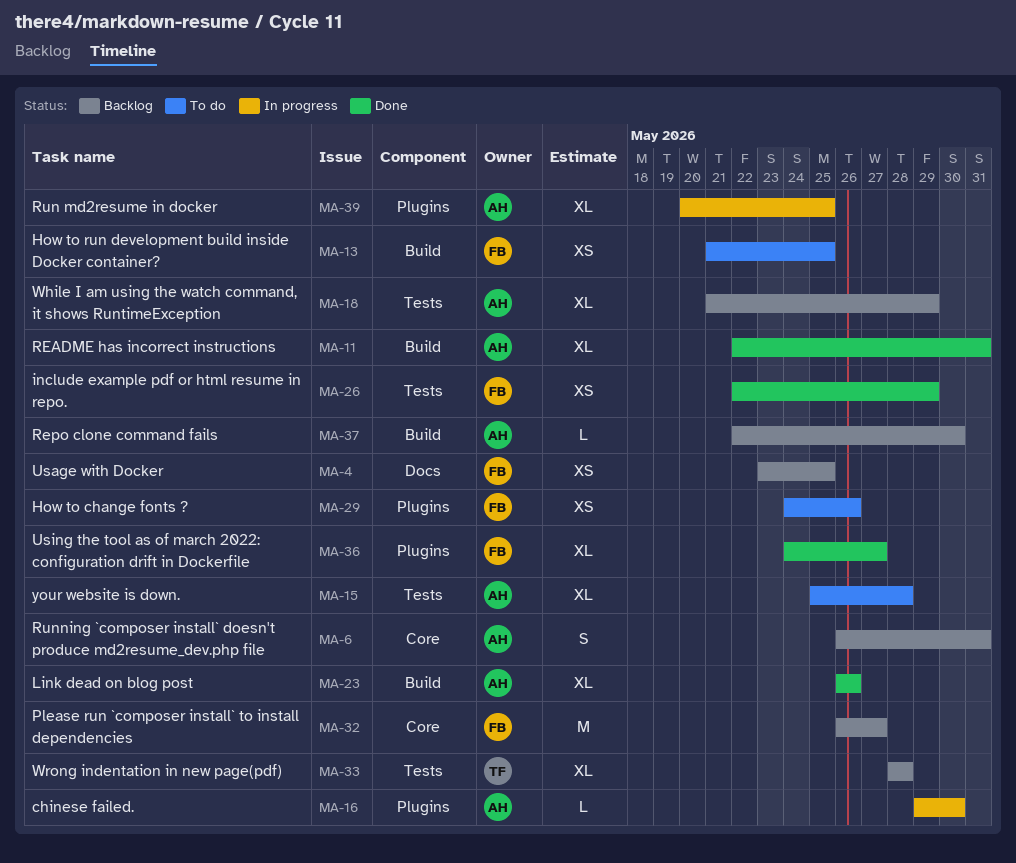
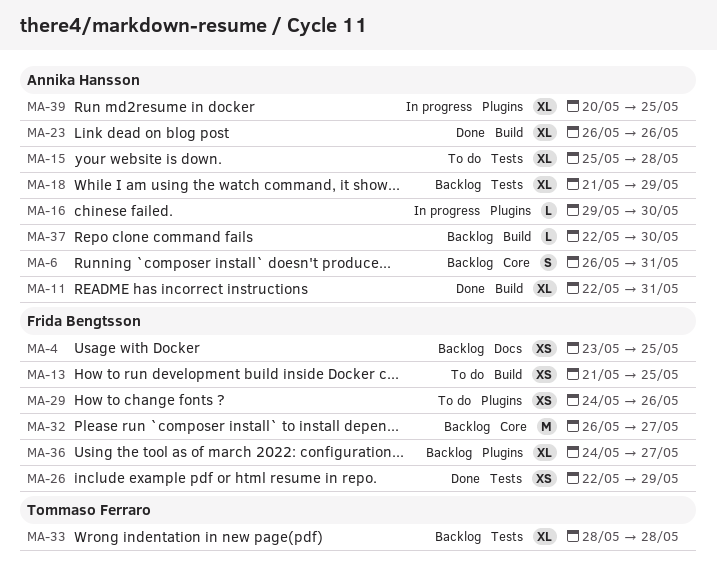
MA-36, status: Done -> Backlog

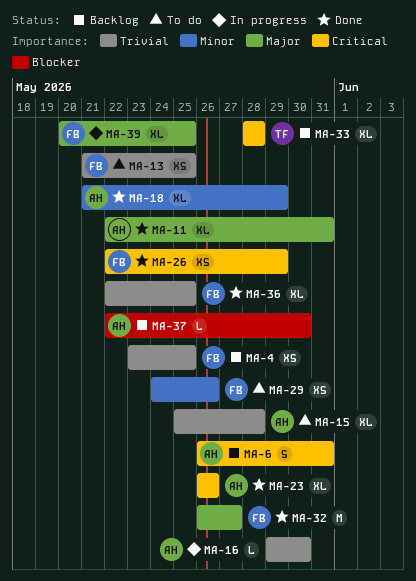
MA-18, status: Backlog -> Done
MA-32, status: Backlog -> Done
MA-36, status: Backlog -> Done
MA-36, start: May 24 -> May 22
MA-36, due: May 27 -> May 25
MA-39, owner: Annika Hansson -> Frida Bengtsson

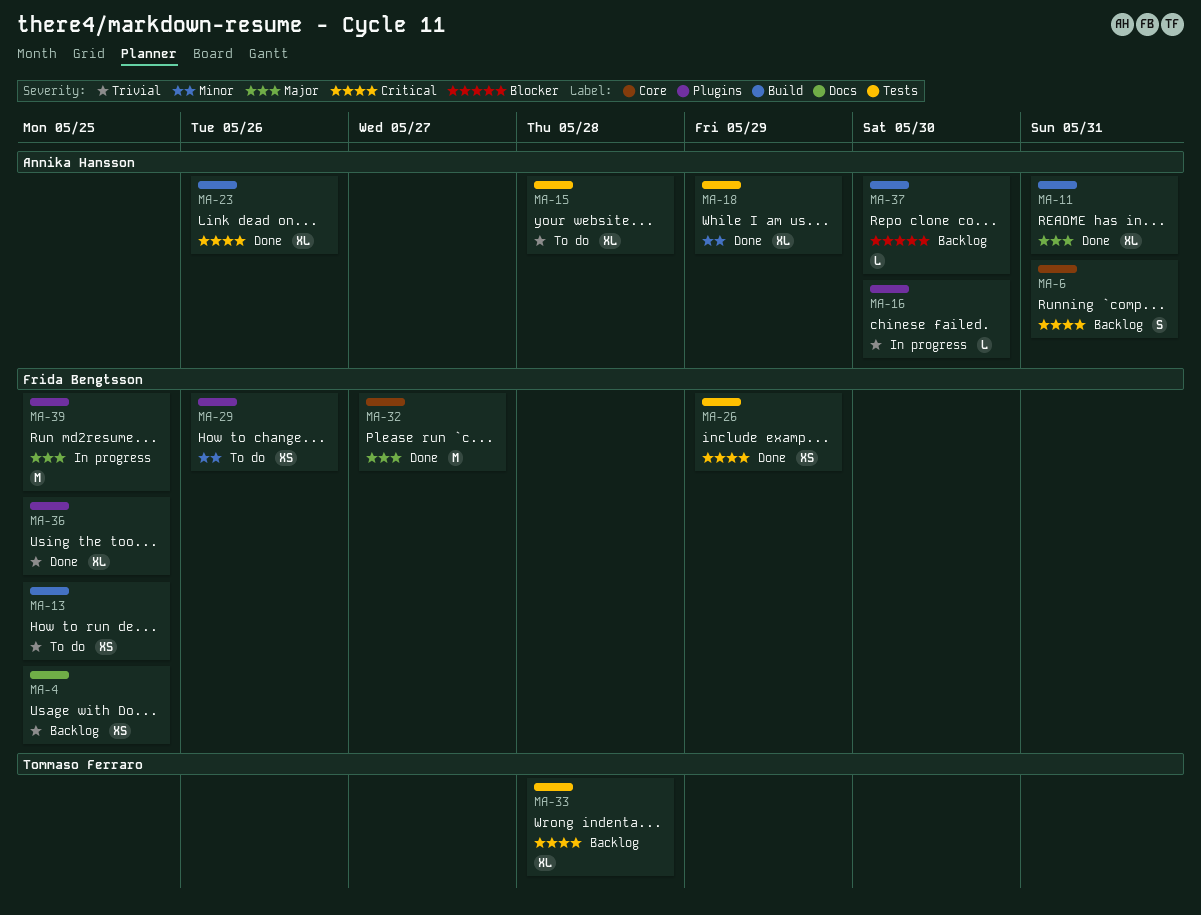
MA-39, estimate: XL -> M

